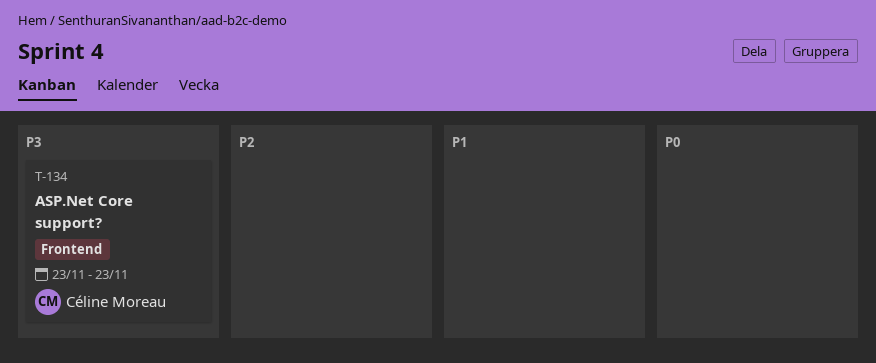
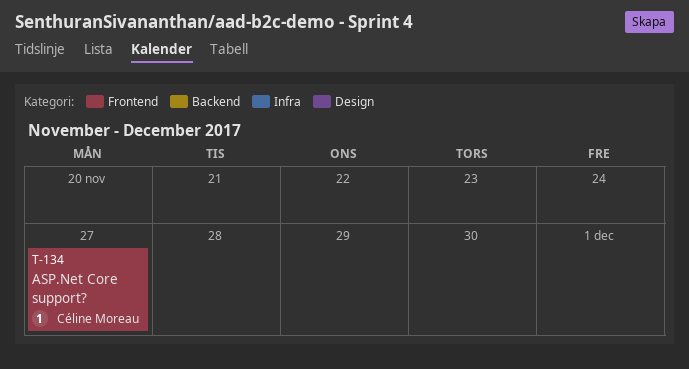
T-134, due: Nov 23 -> Nov 27

